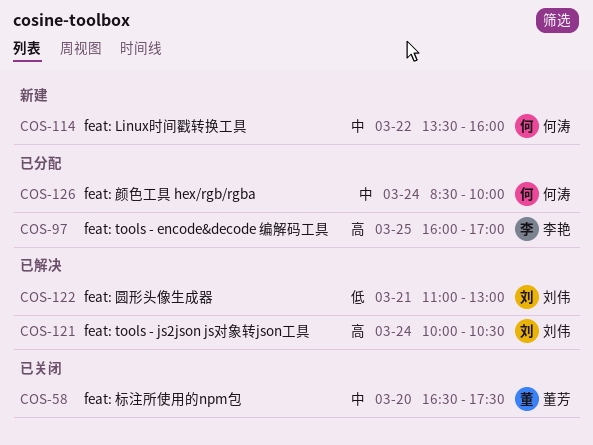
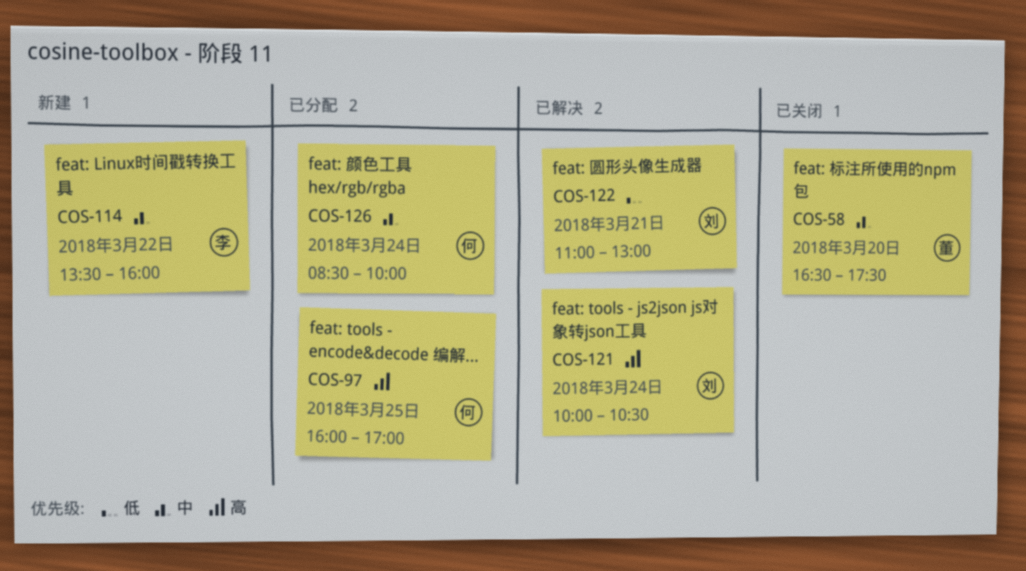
COS-97, owner: 李艳 -> 何涛
COS-114, owner: 何涛 -> 李艳

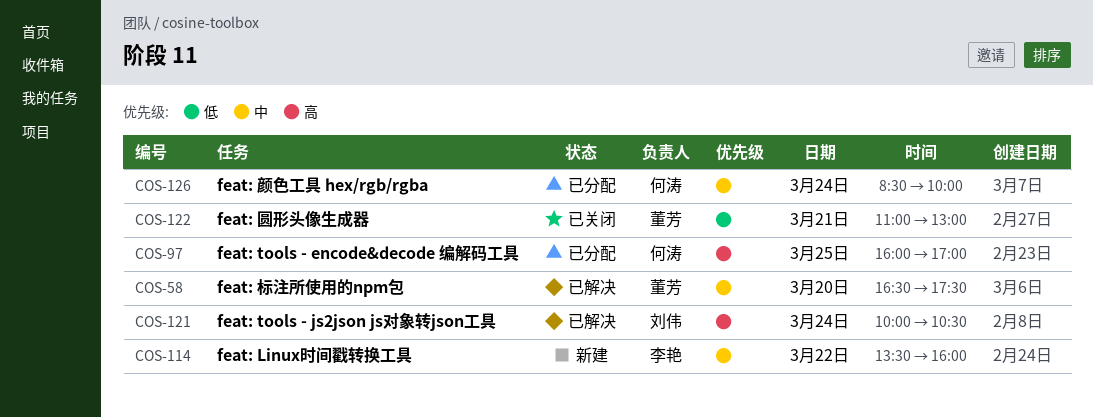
COS-58, status: 已关闭 -> 已解决
COS-122, status: 已解决 -> 已关闭
COS-122, owner: 刘伟 -> 董芳

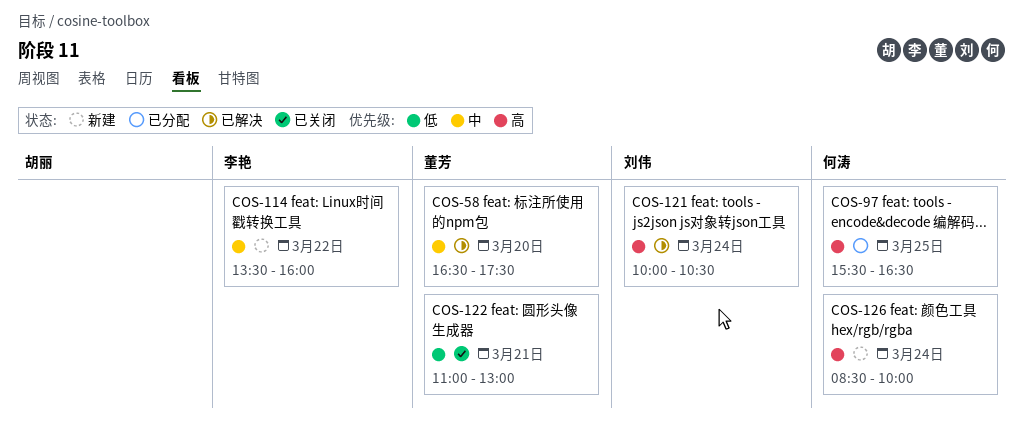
COS-97, begins: 16:00 -> 15:30
COS-97, ends: 17:00 -> 16:30
COS-126, status: 已分配 -> 新建
COS-126, priority: 中 -> 高

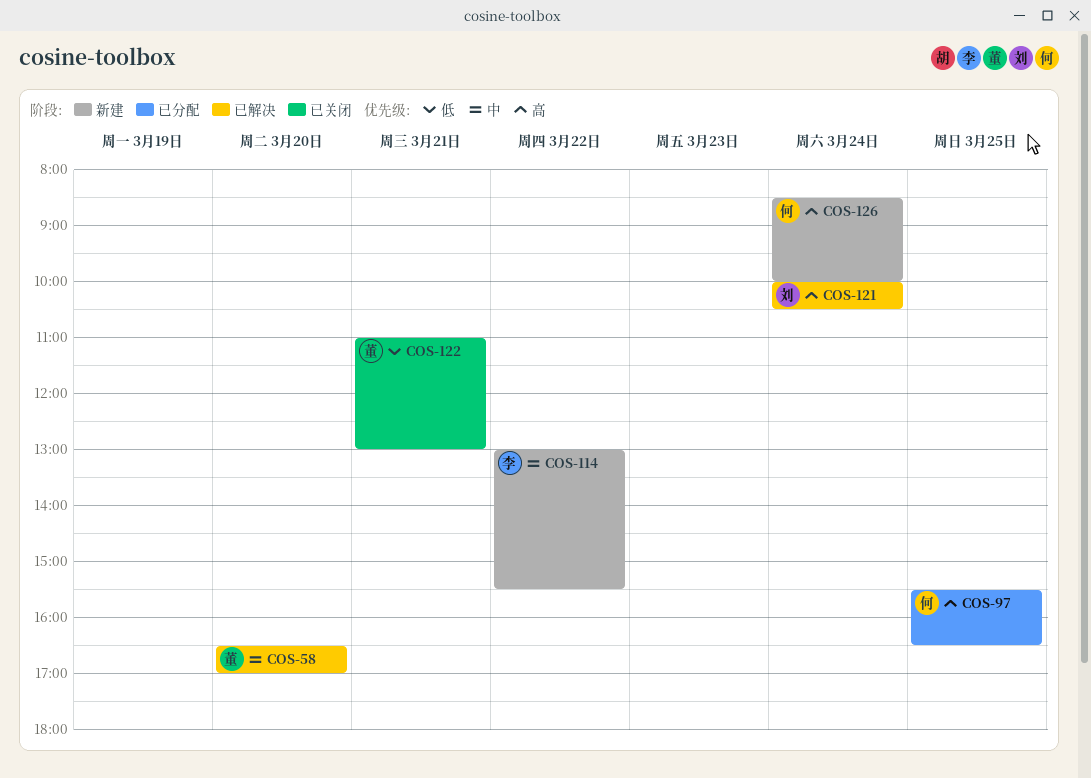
COS-58, ends: 17:30 -> 17:00
COS-114, begins: 13:30 -> 13:00
COS-114, ends: 16:00 -> 15:30

